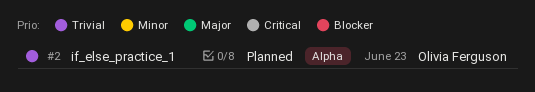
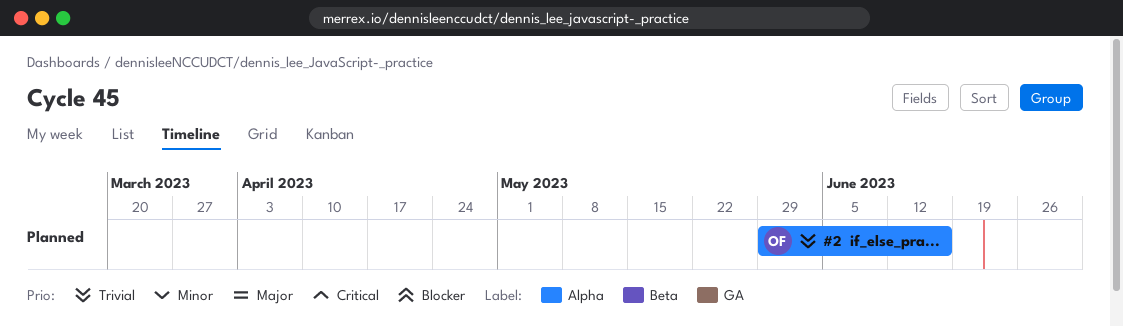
#2, due: Jun 23 -> Jun 16

